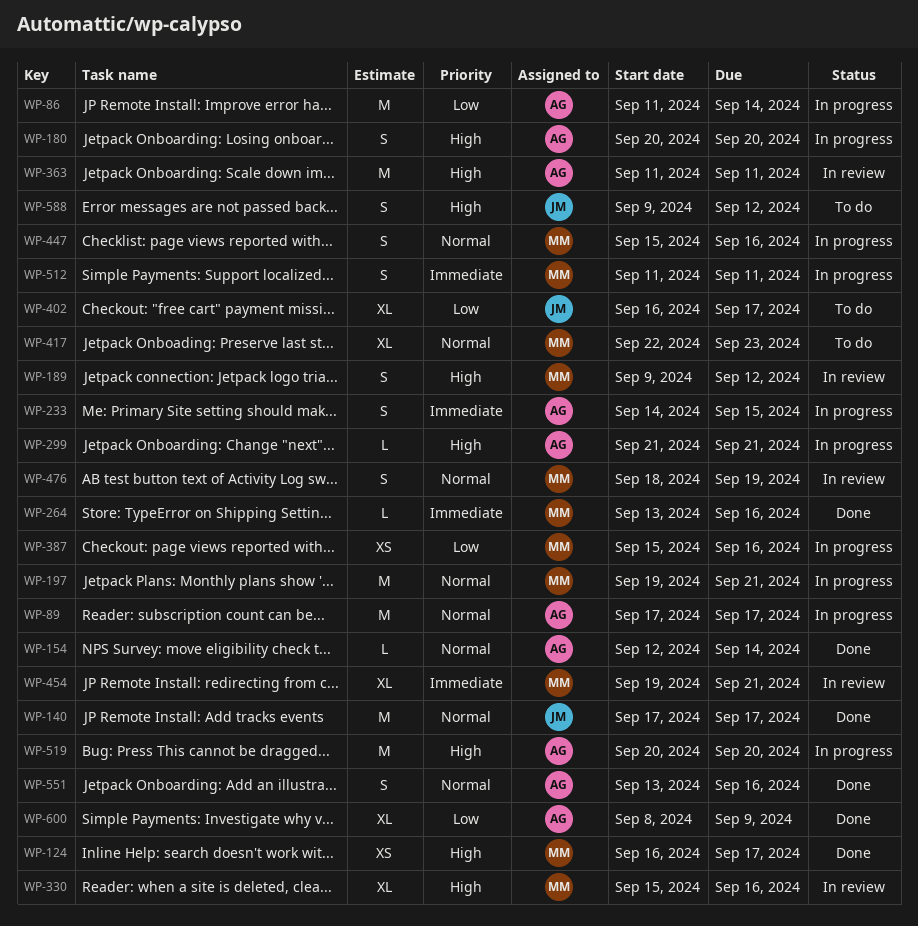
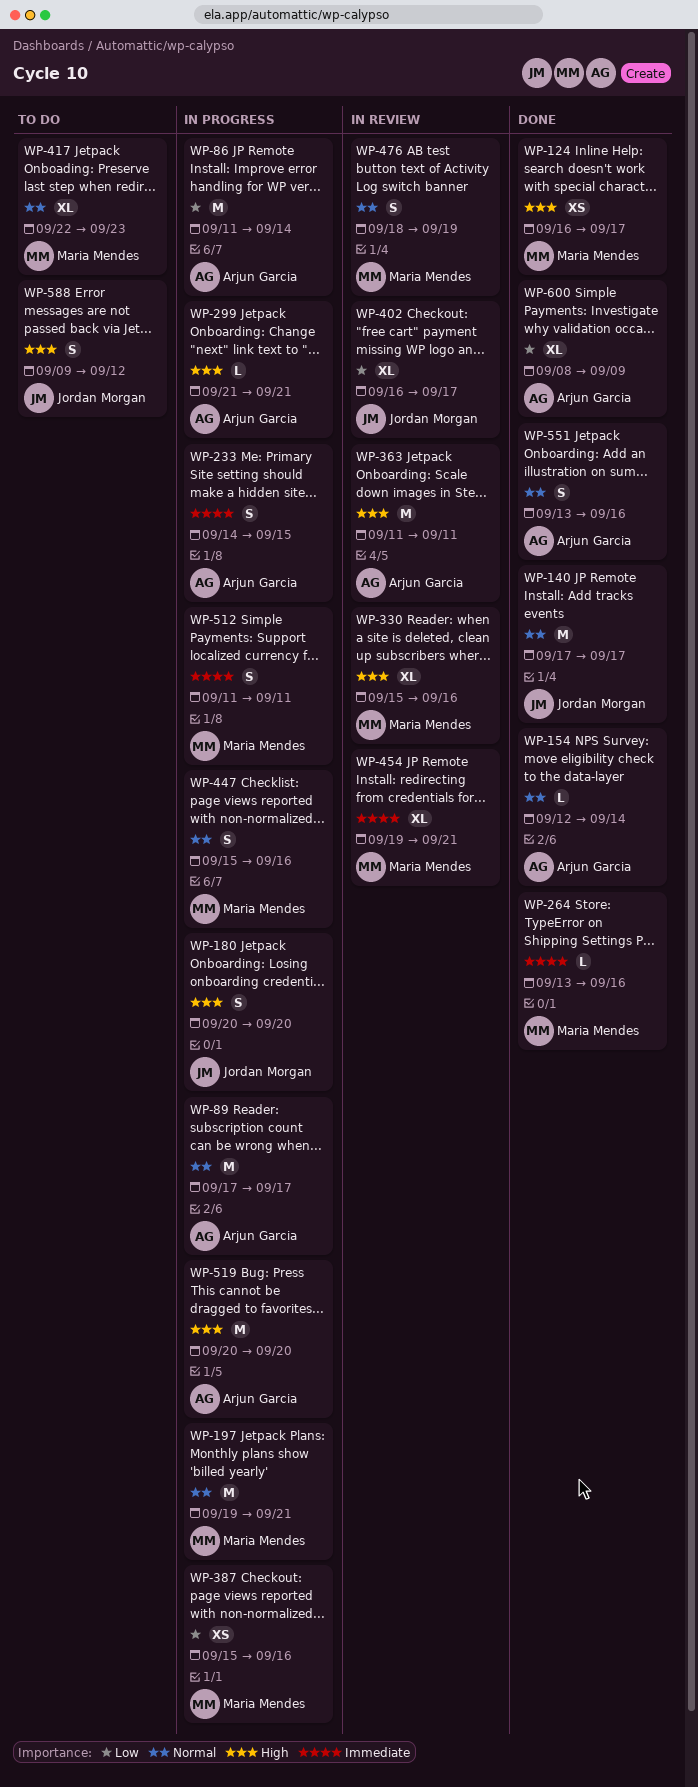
WP-180, owner: Arjun Garcia -> Jordan Morgan
WP-189: present -> none
WP-402, status: To do -> In review

